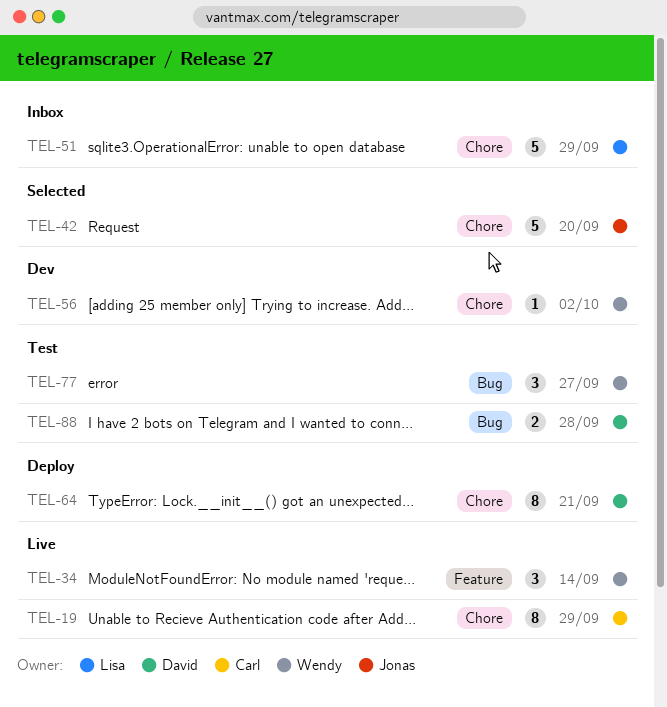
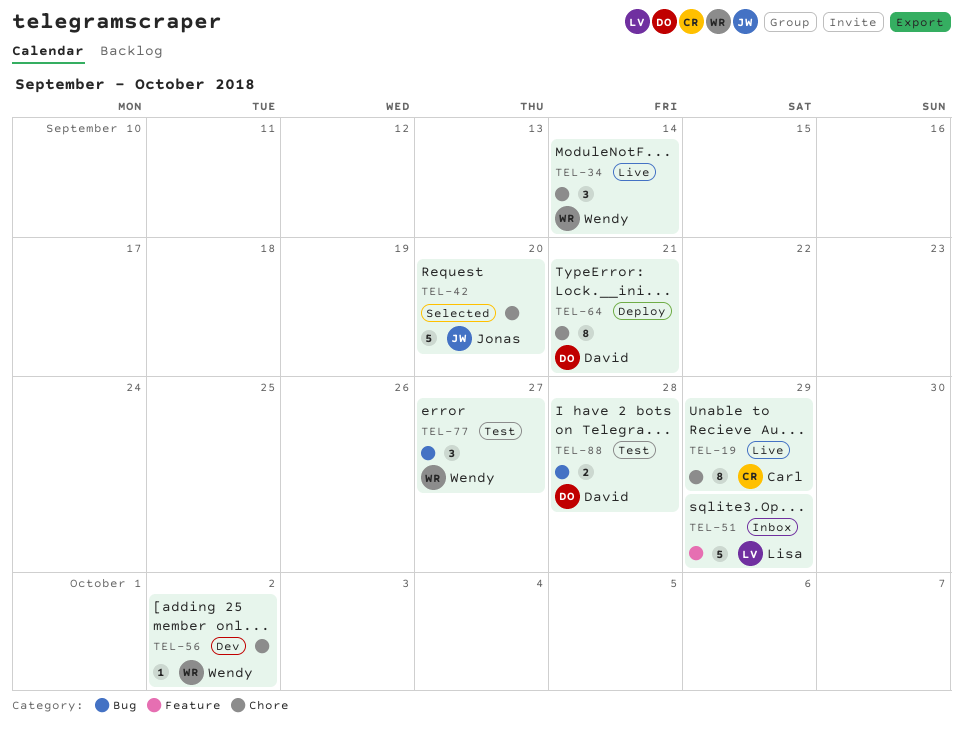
TEL-34, label: Feature -> Chore
TEL-51, label: Chore -> Feature

